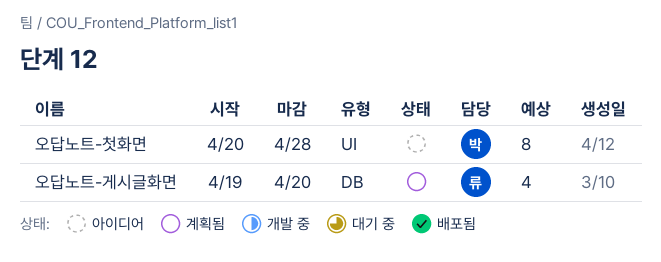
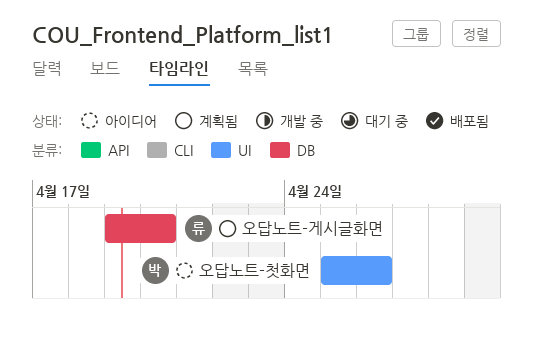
오답노트-첫화면, start: Apr 20 -> Apr 25
오답노트-첫화면, due: Apr 28 -> Apr 26

